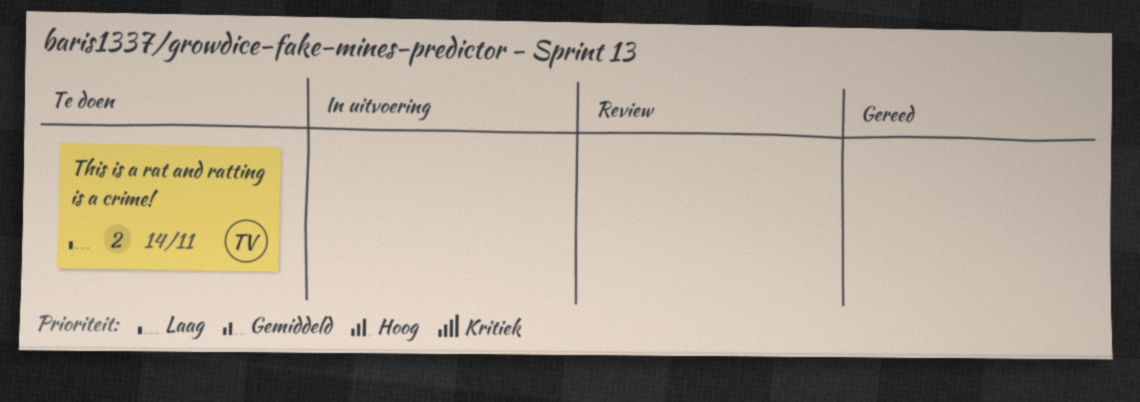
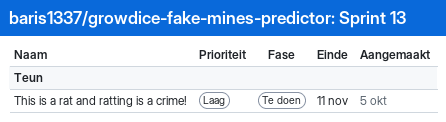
This is a rat and ratting is a crime!, due: Nov 14 -> Nov 11

